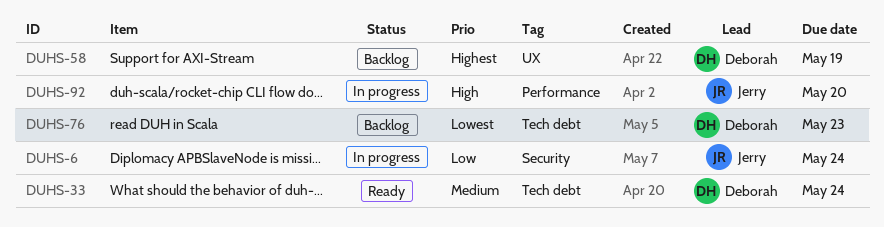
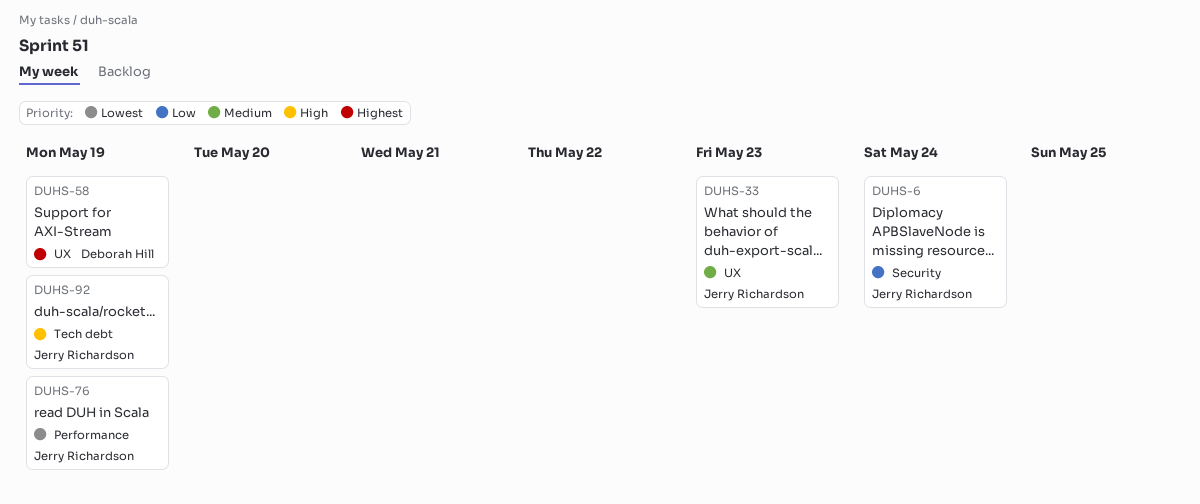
DUHS-33, owner: Deborah Hill -> Jerry Richardson
DUHS-33, label: Tech debt -> UX
DUHS-33, due: May 24 -> May 23
DUHS-76, owner: Deborah Hill -> Jerry Richardson
DUHS-76, label: Tech debt -> Performance
DUHS-76, due: May 23 -> May 19
DUHS-92, label: Performance -> Tech debt
DUHS-92, due: May 20 -> May 19

